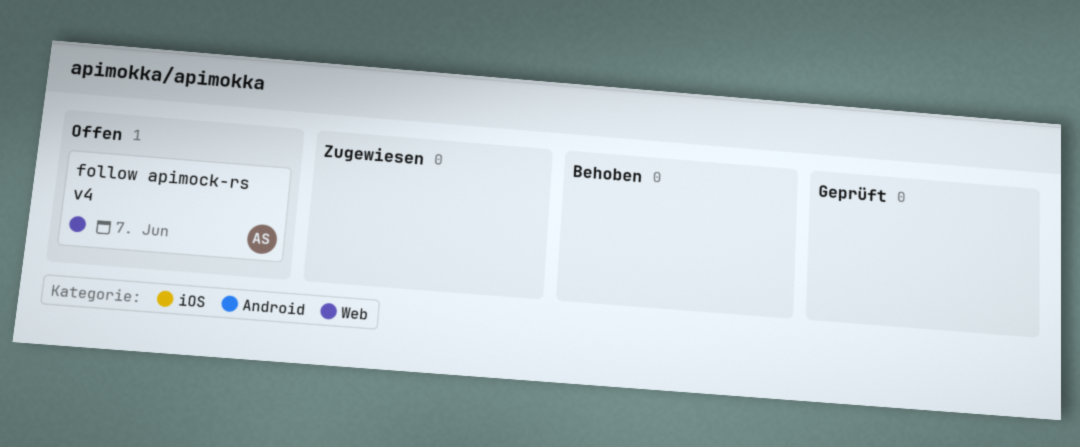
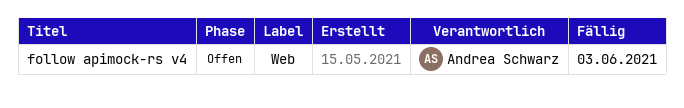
follow apimock-rs v4, due: Jun 7 -> Jun 3

